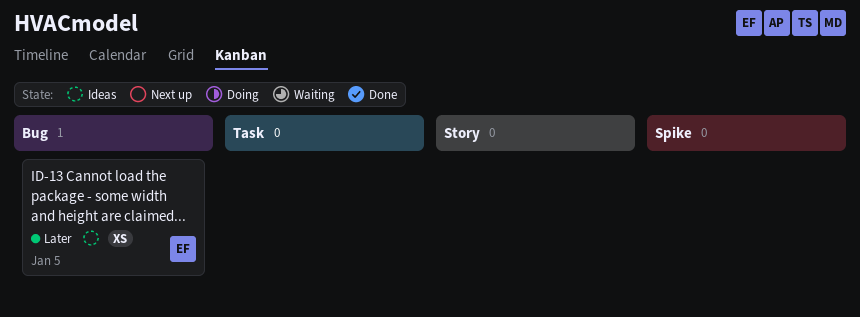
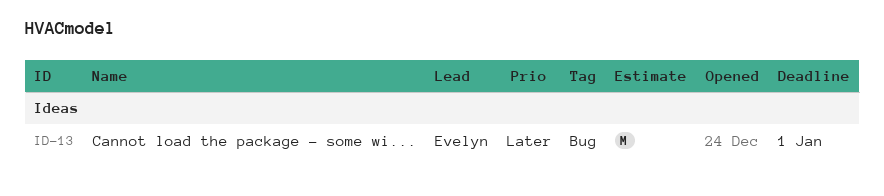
ID-13, estimate: XS -> M
ID-13, due: Jan 5 -> Jan 1

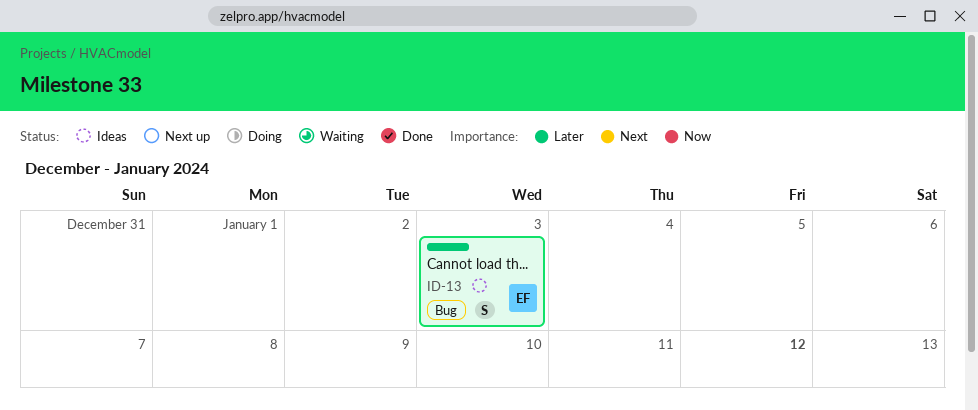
ID-13, estimate: M -> S
ID-13, due: Jan 1 -> Jan 3

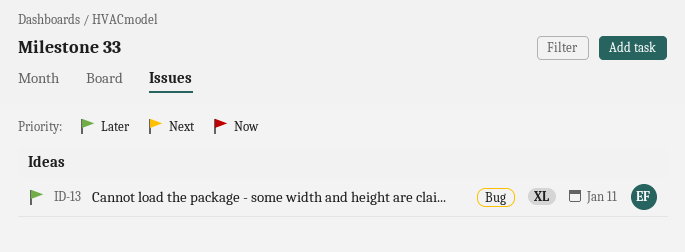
ID-13, estimate: S -> XL
ID-13, due: Jan 3 -> Jan 11

